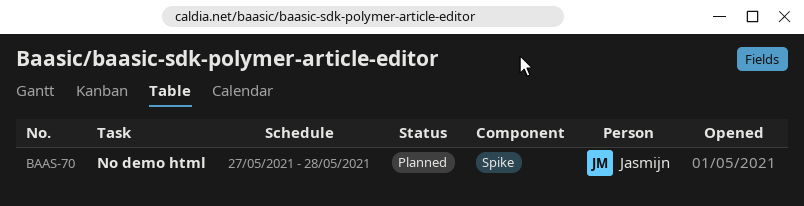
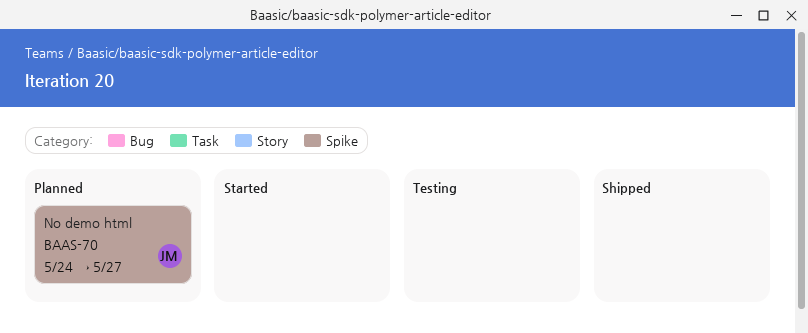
BAAS-70, start: May 27 -> May 24
BAAS-70, due: May 28 -> May 27

